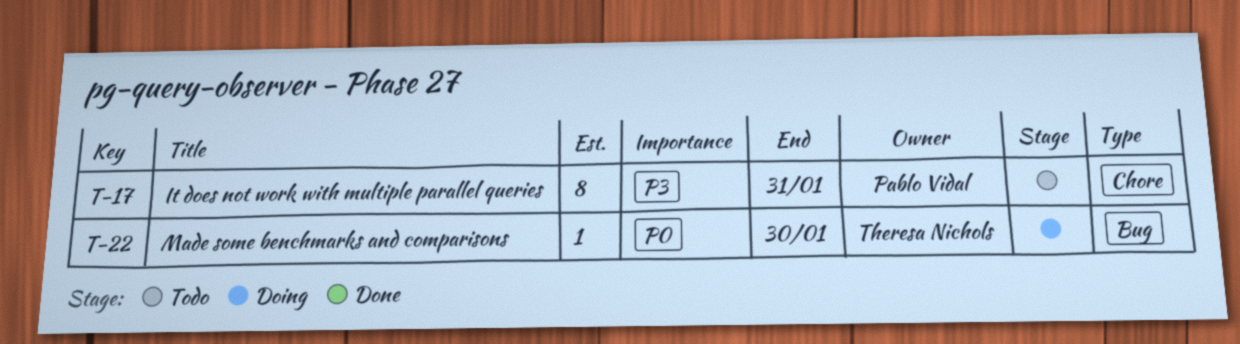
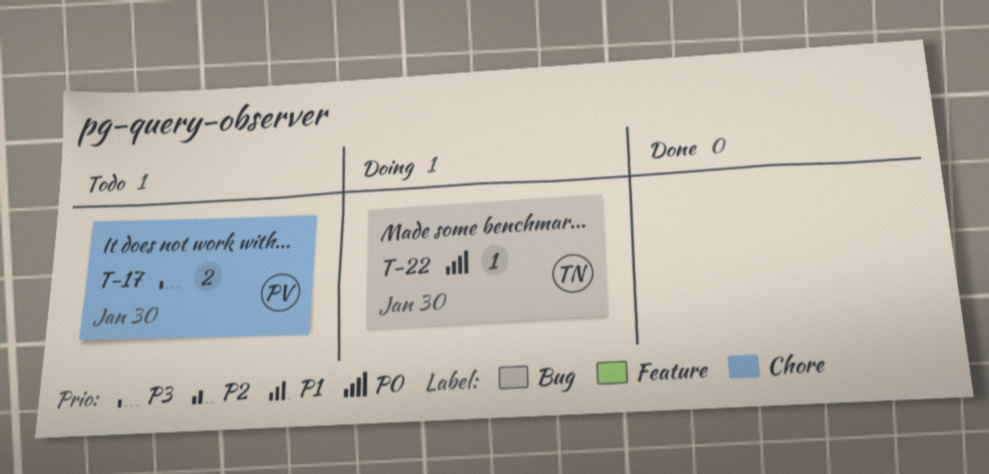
T-17, estimate: 8 -> 2
T-17, due: Jan 31 -> Jan 30

